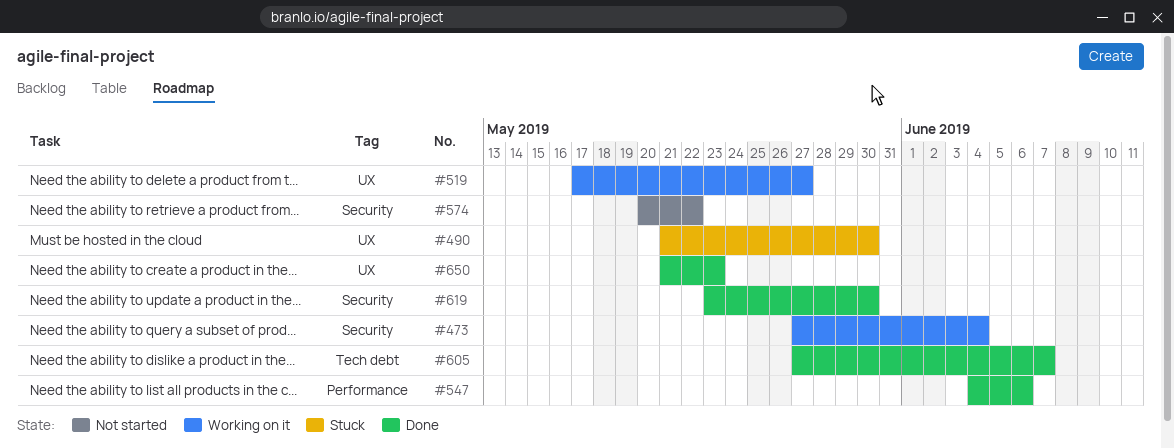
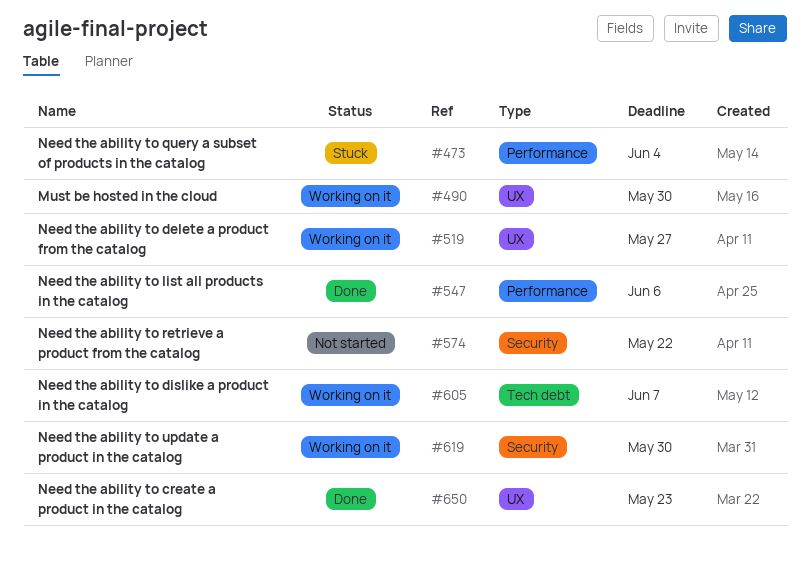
#473, status: Working on it -> Stuck
#473, label: Security -> Performance
#490, status: Stuck -> Working on it
#605, status: Done -> Working on it
#619, status: Done -> Working on it

